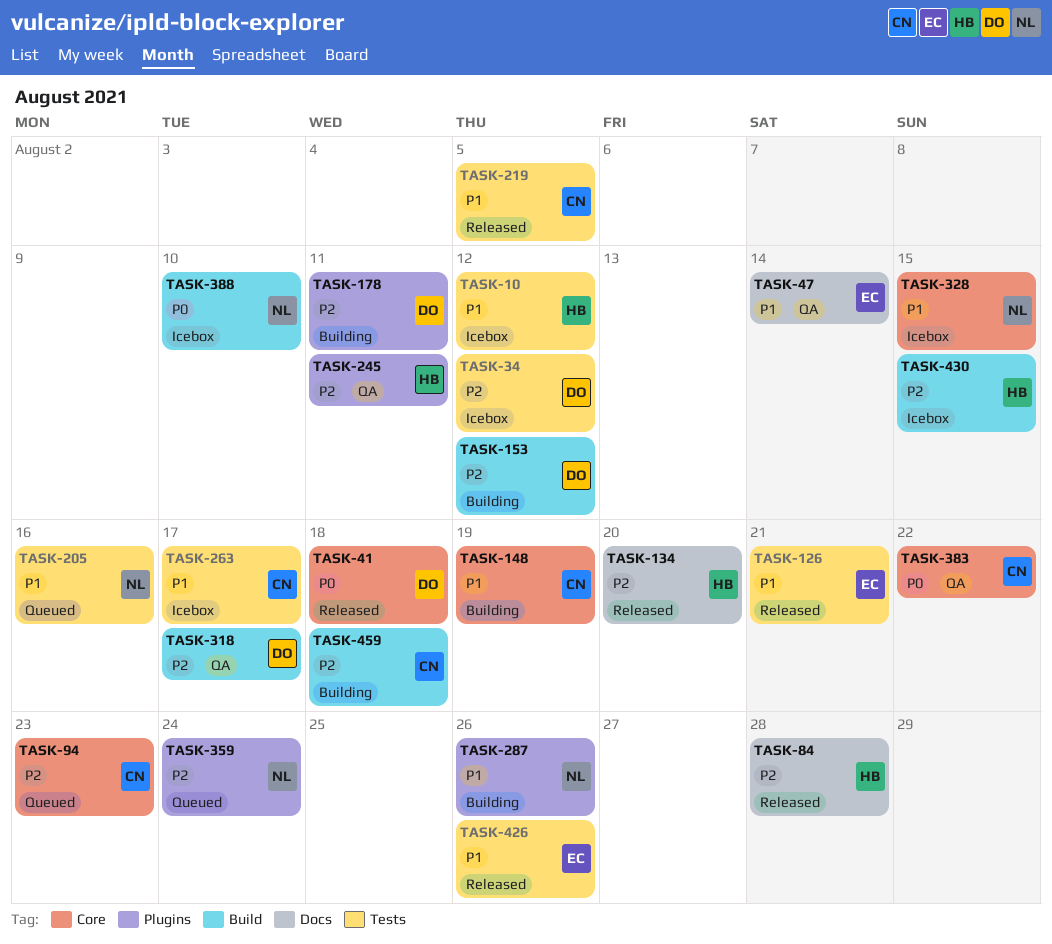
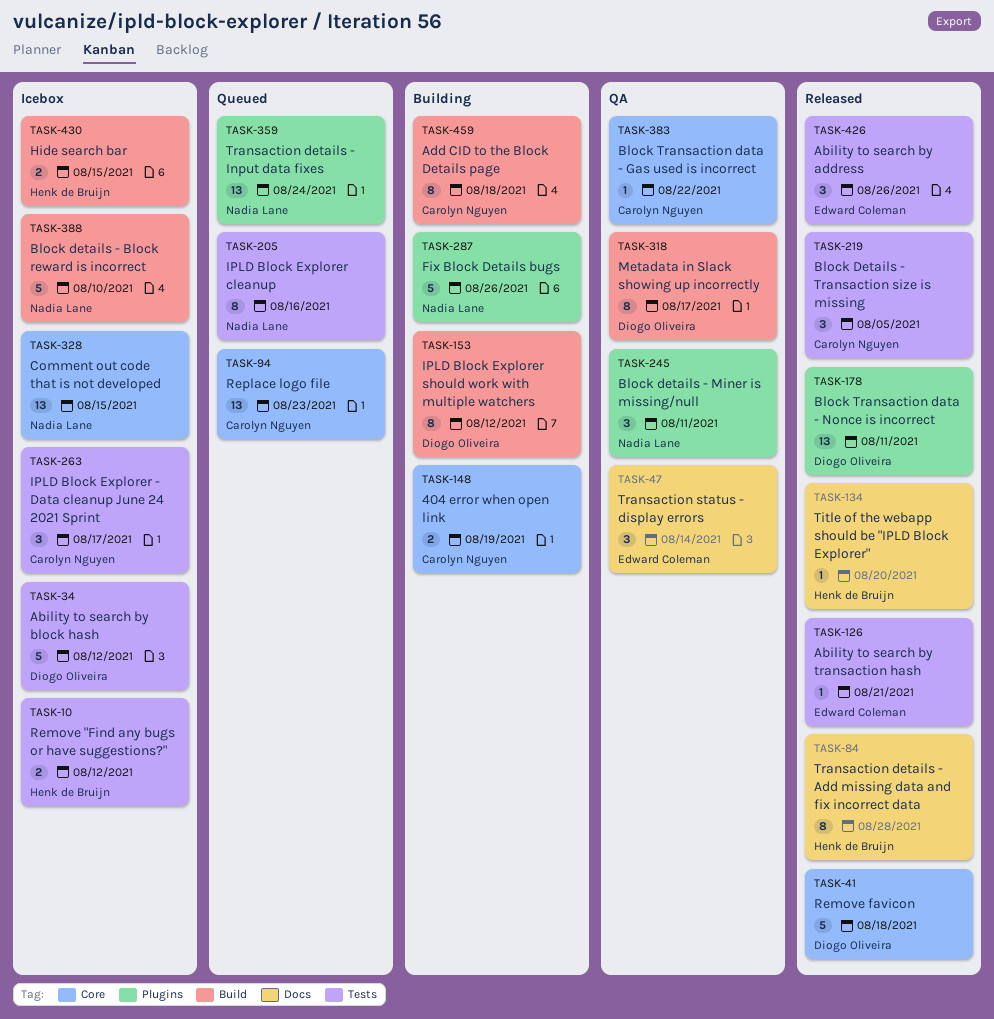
TASK-178, status: Building -> Released
TASK-245, owner: Henk de Bruijn -> Nadia Lane

